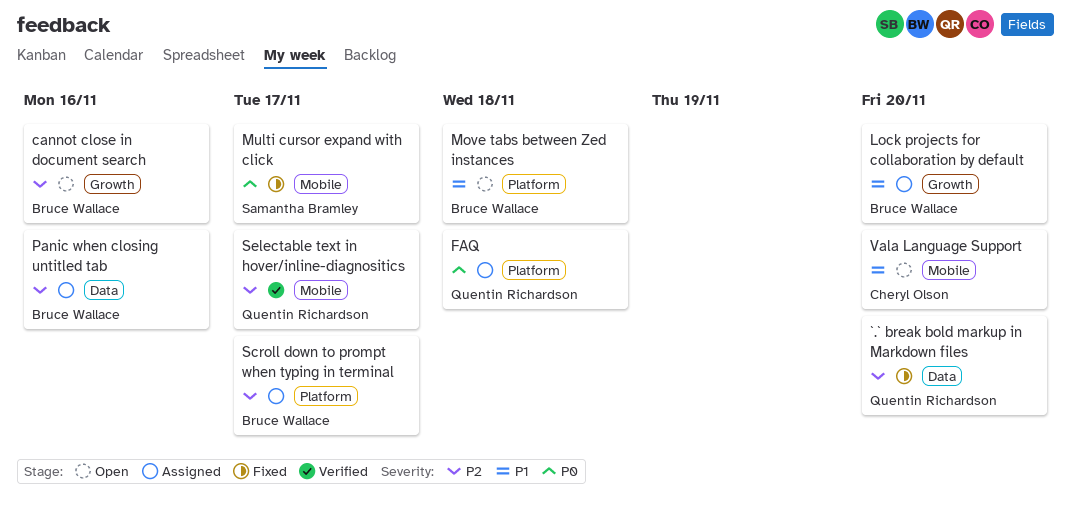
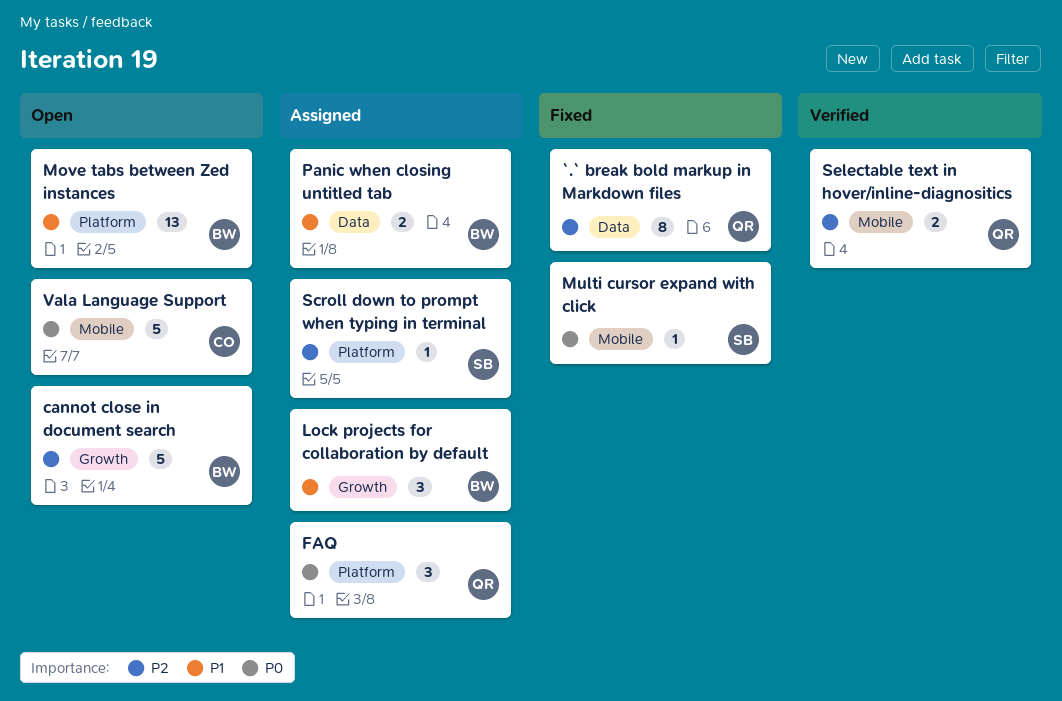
Panic when closing untitled tab, priority: P2 -> P1
Scroll down to prompt when typing in terminal, owner: Bruce Wallace -> Samantha Bramley
Vala Language Support, priority: P1 -> P0

